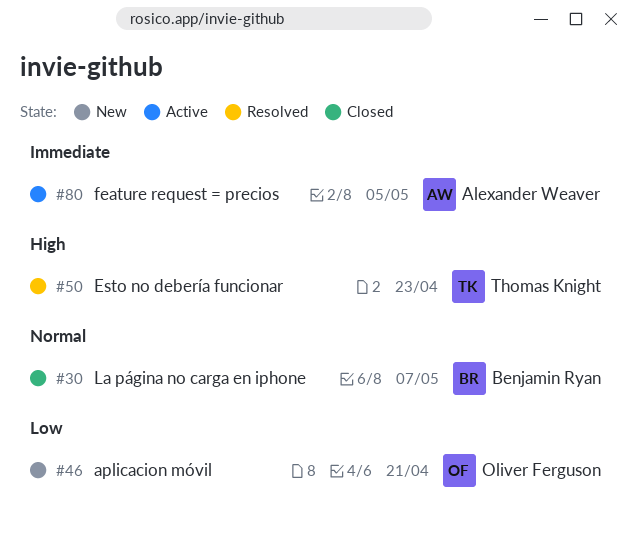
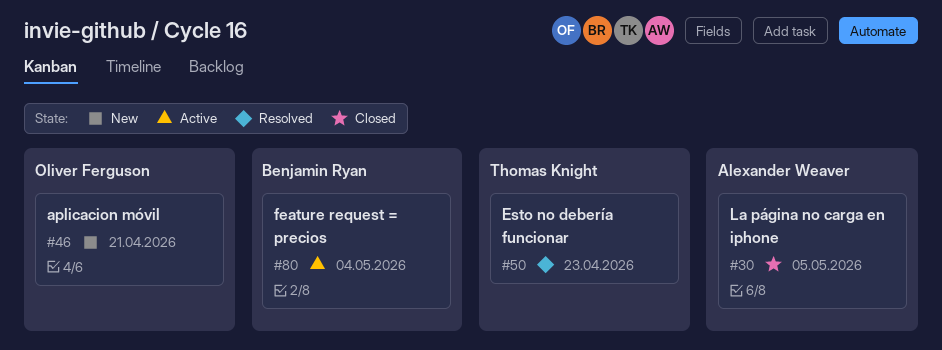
#30, owner: Benjamin Ryan -> Alexander Weaver
#30, due: May 7 -> May 5
#80, owner: Alexander Weaver -> Benjamin Ryan
#80, due: May 5 -> May 4

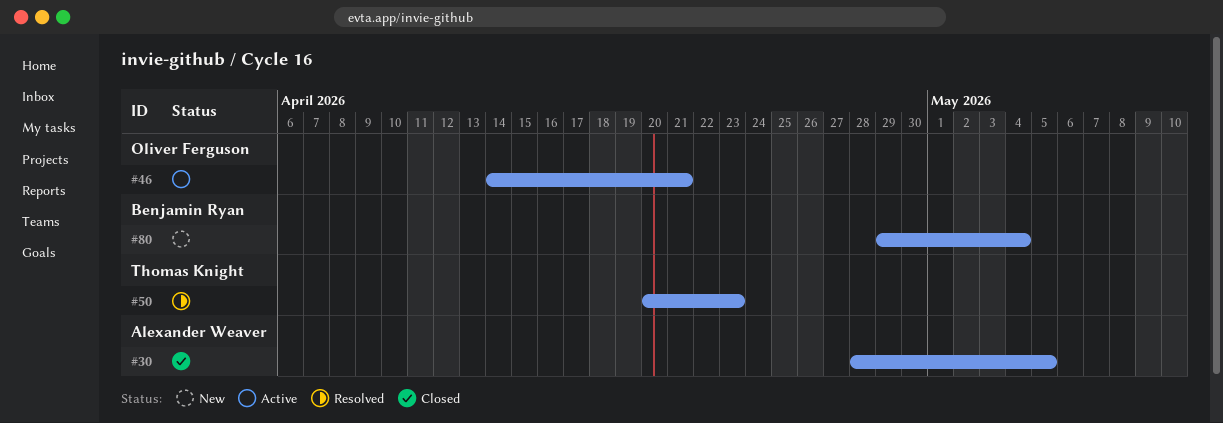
#46, status: New -> Active
#80, status: Active -> New

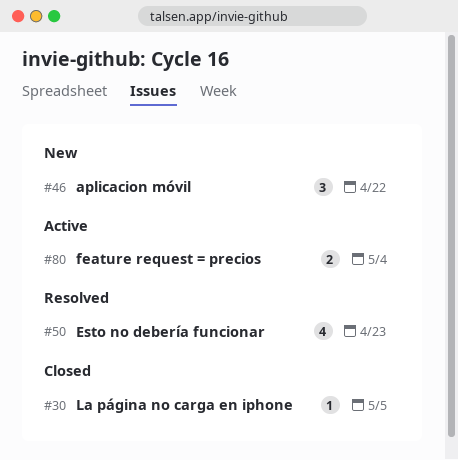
#46, status: Active -> New
#46, due: Apr 21 -> Apr 22
#80, status: New -> Active

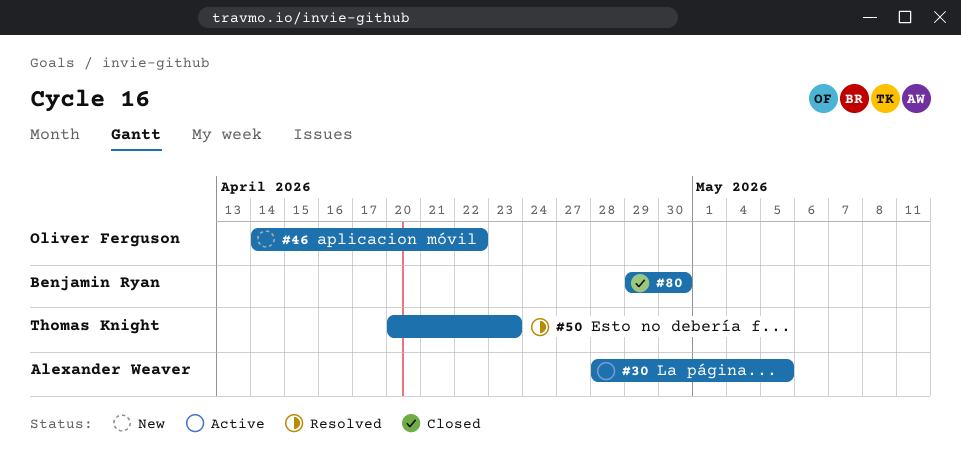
#30, status: Closed -> Active
#80, status: Active -> Closed
#80, due: May 4 -> Apr 30

